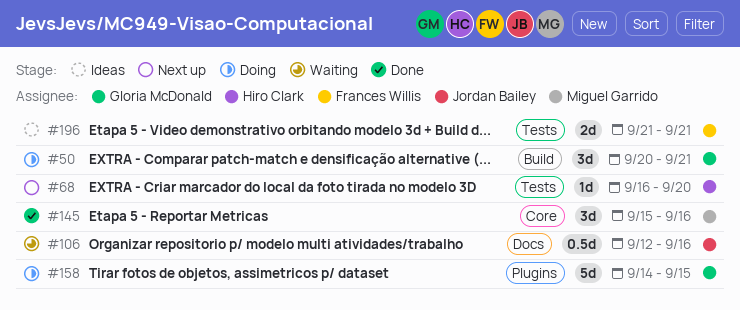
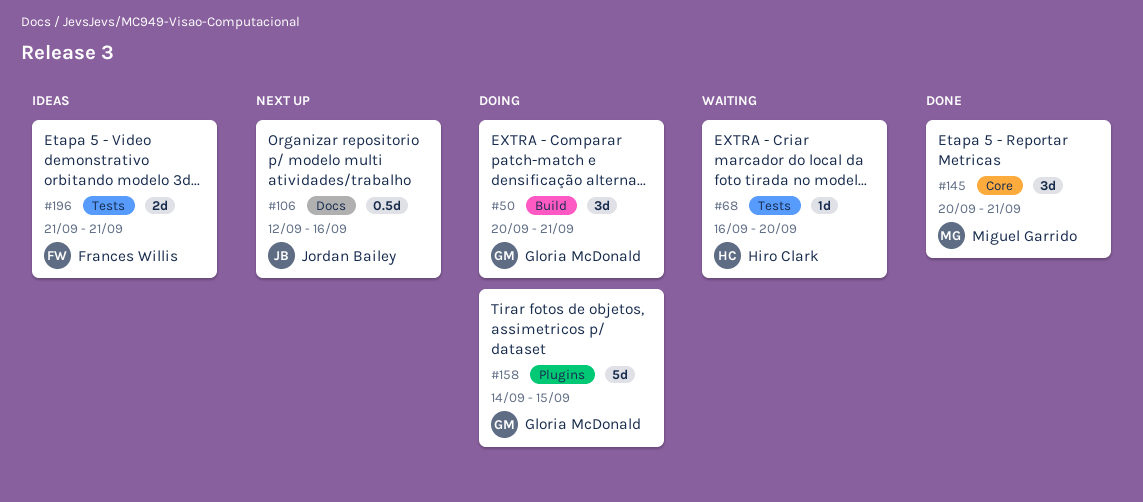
#68, status: Next up -> Waiting
#106, status: Waiting -> Next up
#145, start: Sep 15 -> Sep 20
#145, due: Sep 16 -> Sep 21

